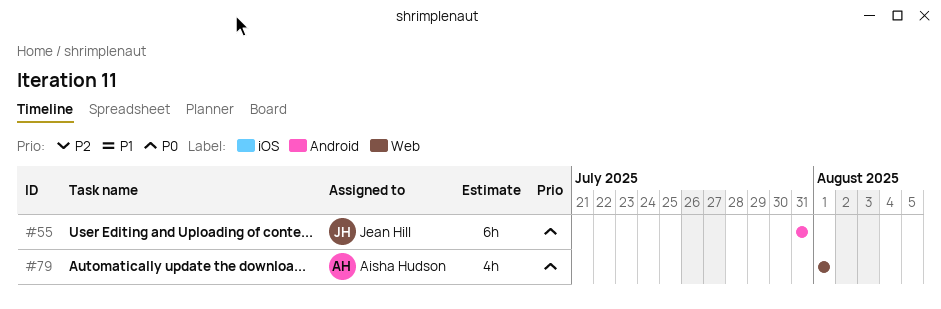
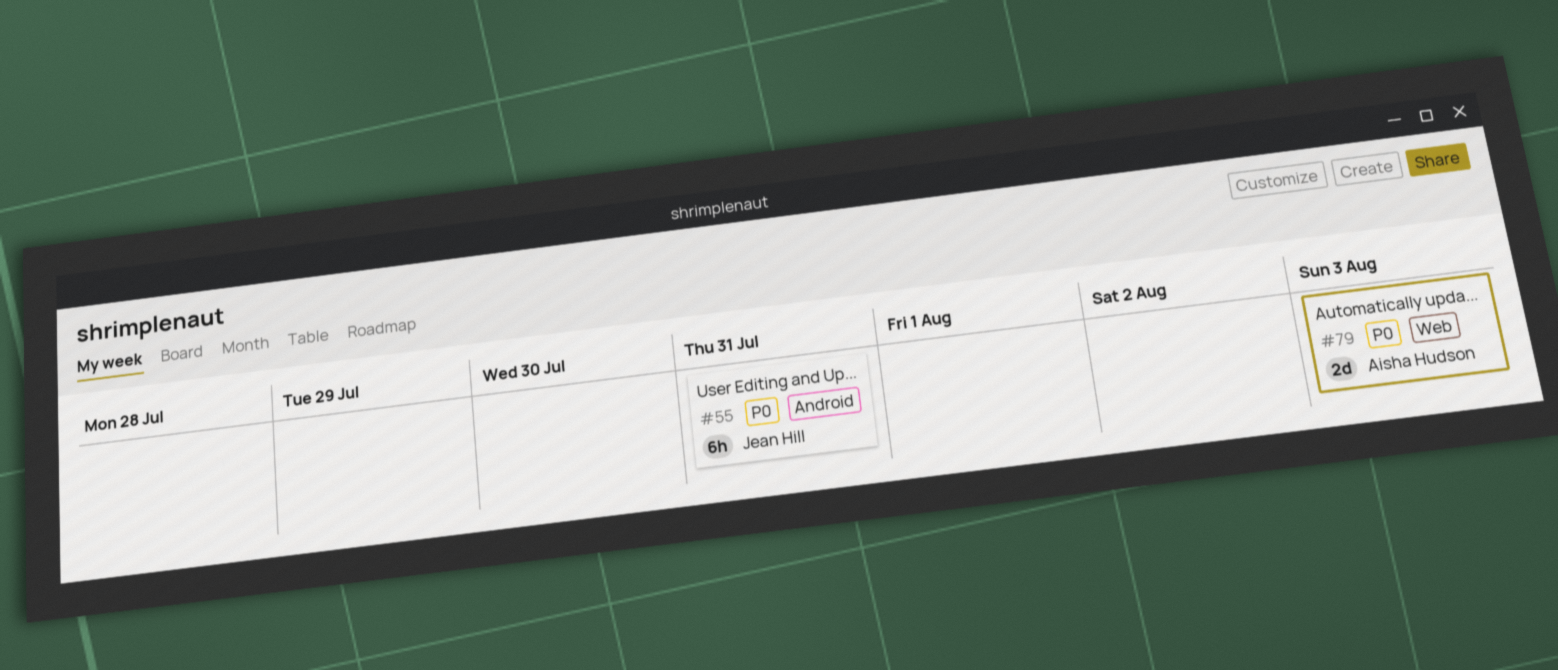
#79, estimate: 4h -> 2d
#79, due: Aug 1 -> Aug 3

